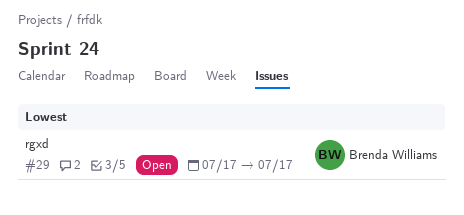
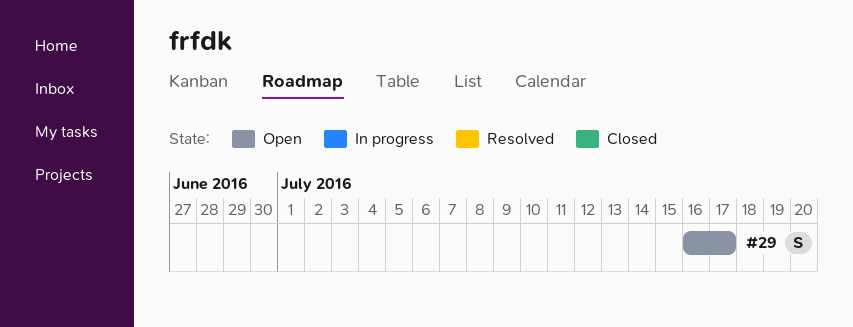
#29, start: Jul 17 -> Jul 16

